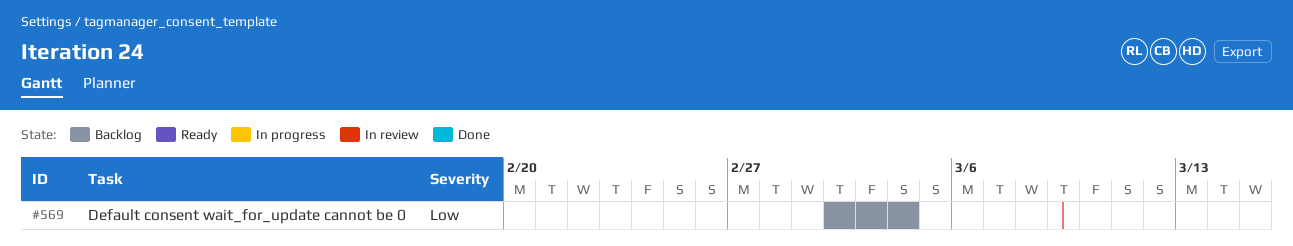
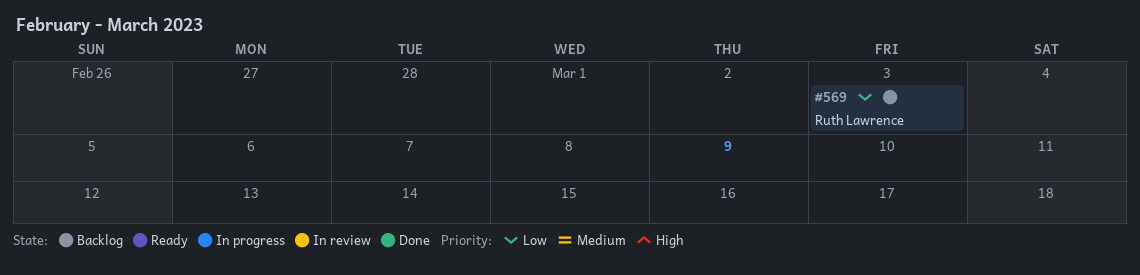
#569, due: Mar 4 -> Mar 3

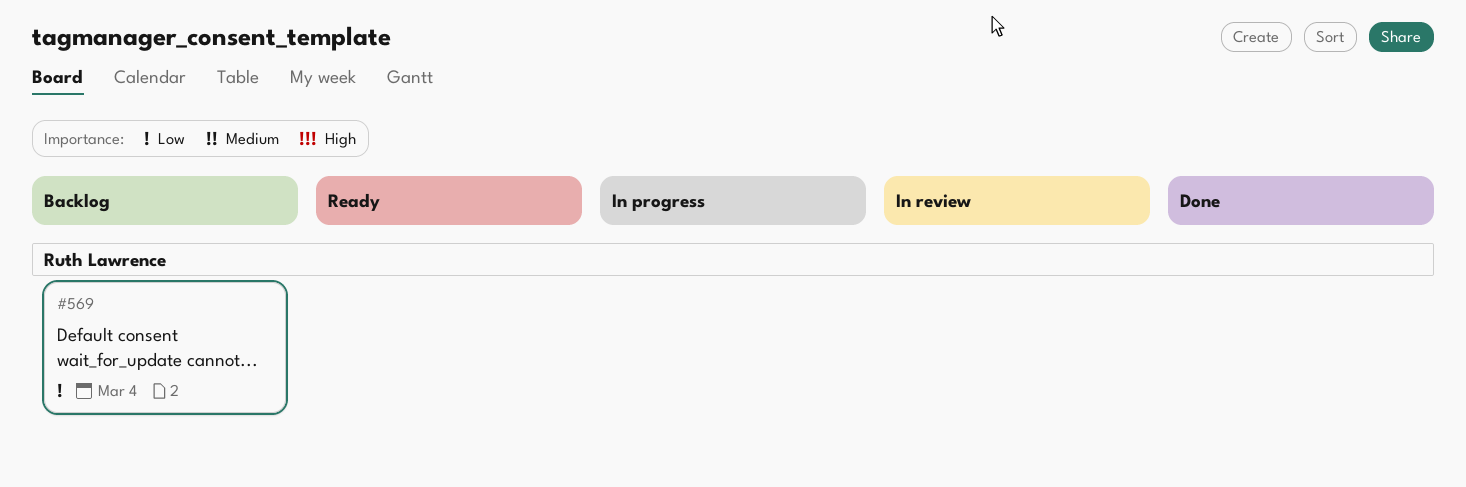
#569, due: Mar 3 -> Mar 4

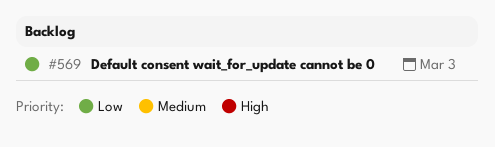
#569, due: Mar 4 -> Mar 3

